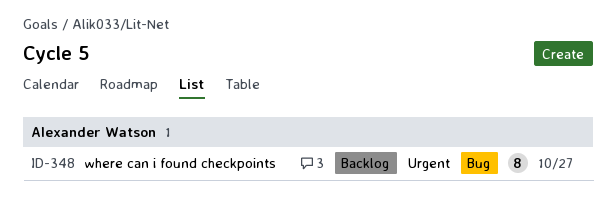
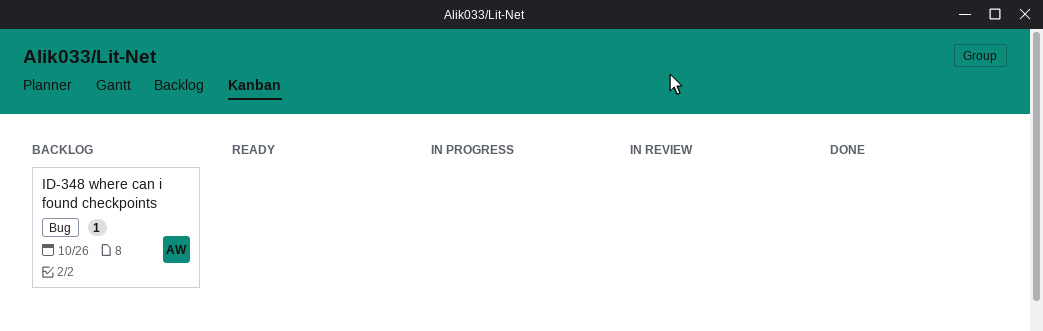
ID-348, estimate: 8 -> 1
ID-348, due: Oct 27 -> Oct 26

